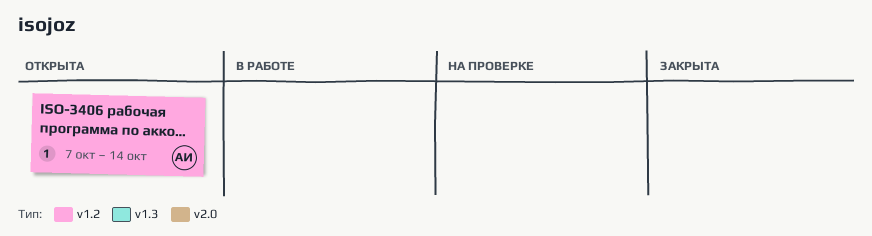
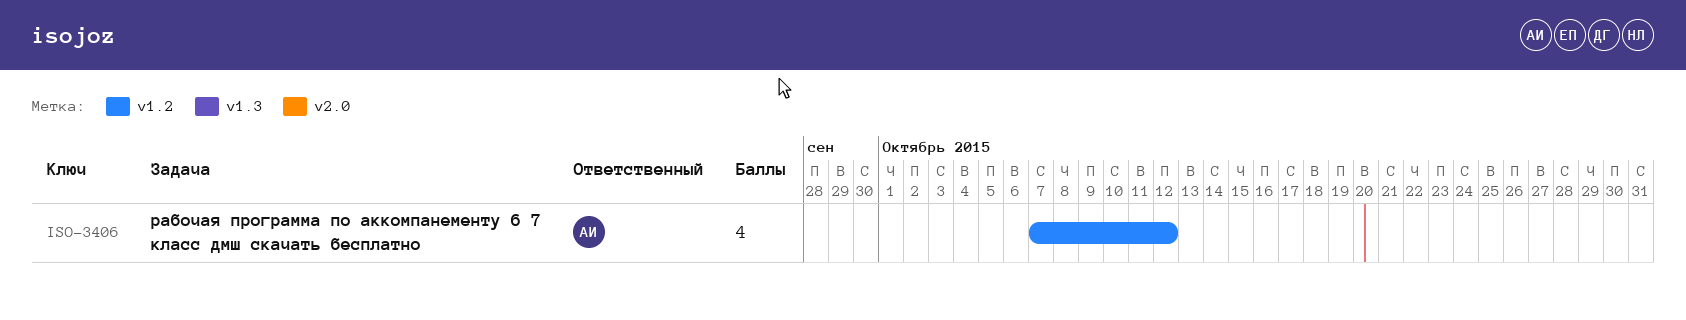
ISO-3406, estimate: 1 -> 4
ISO-3406, due: Oct 14 -> Oct 12

